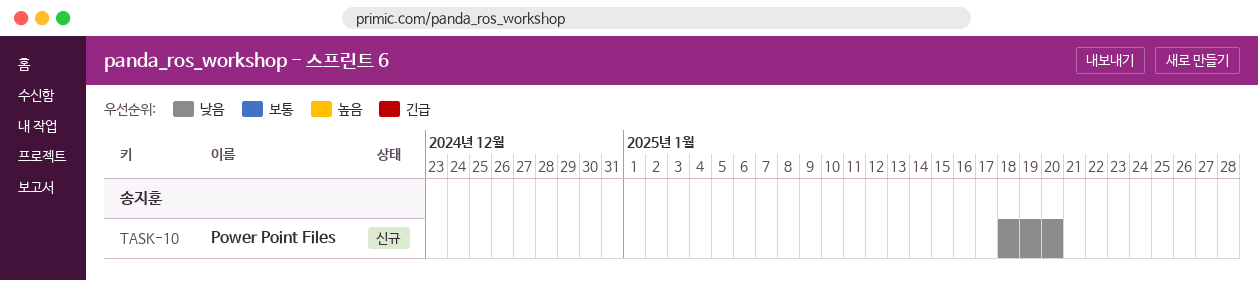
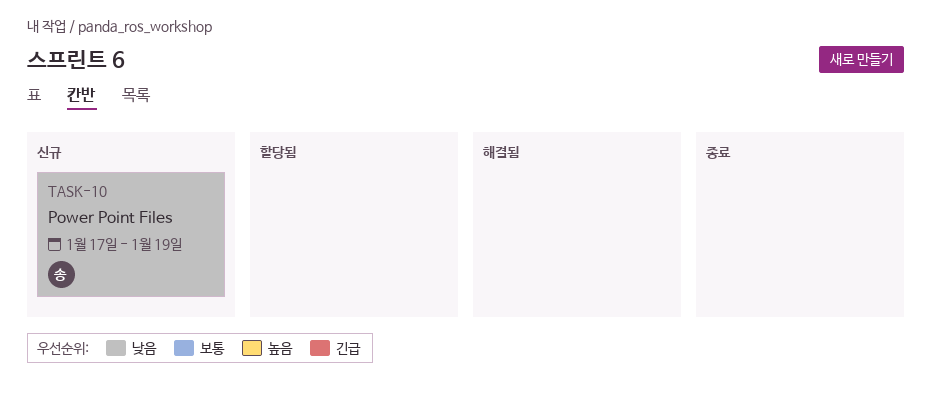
TASK-10, start: Jan 18 -> Jan 17
TASK-10, due: Jan 20 -> Jan 19

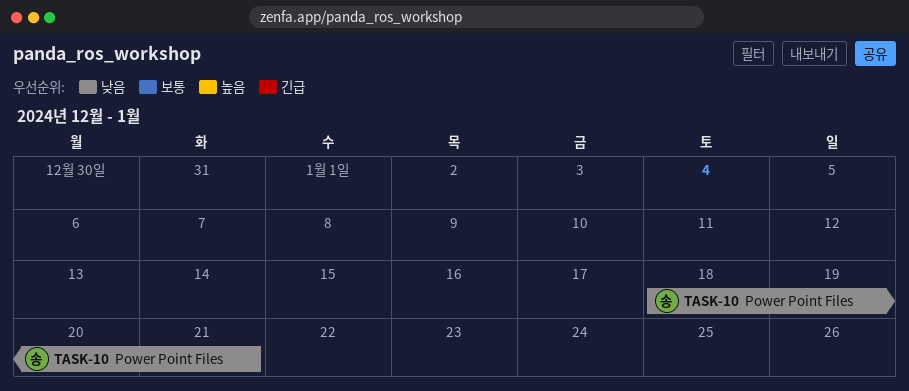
TASK-10, start: Jan 17 -> Jan 18
TASK-10, due: Jan 19 -> Jan 21

